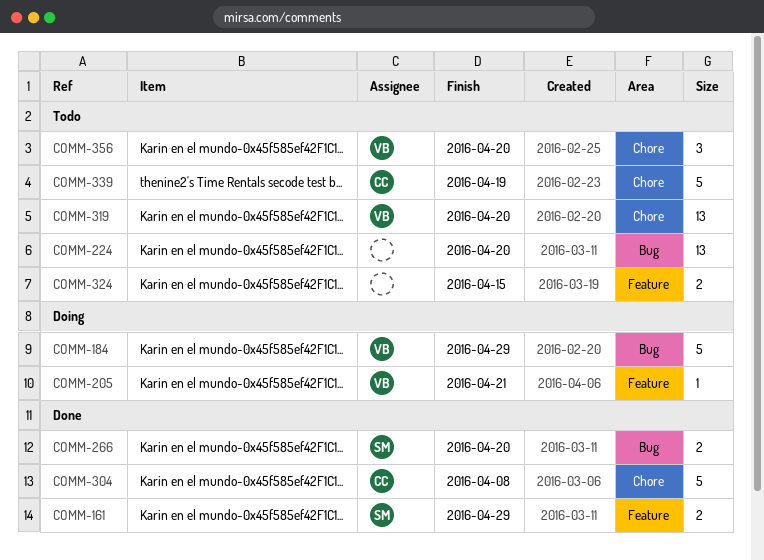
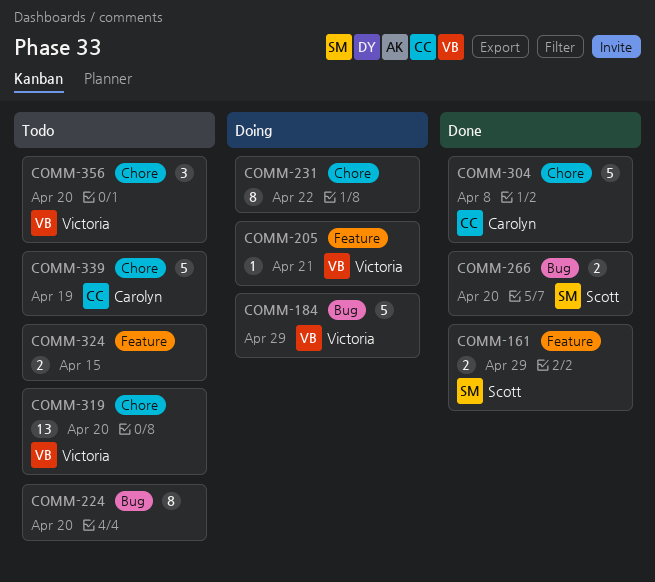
COMM-224, estimate: 13 -> 8
COMM-231: none -> present

